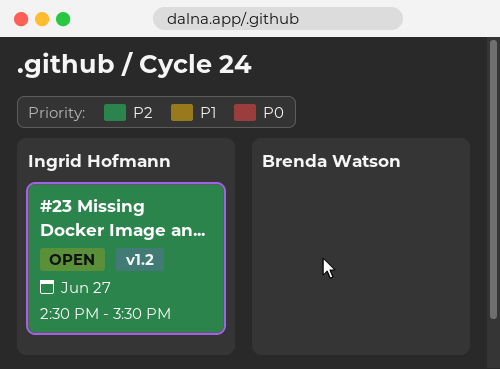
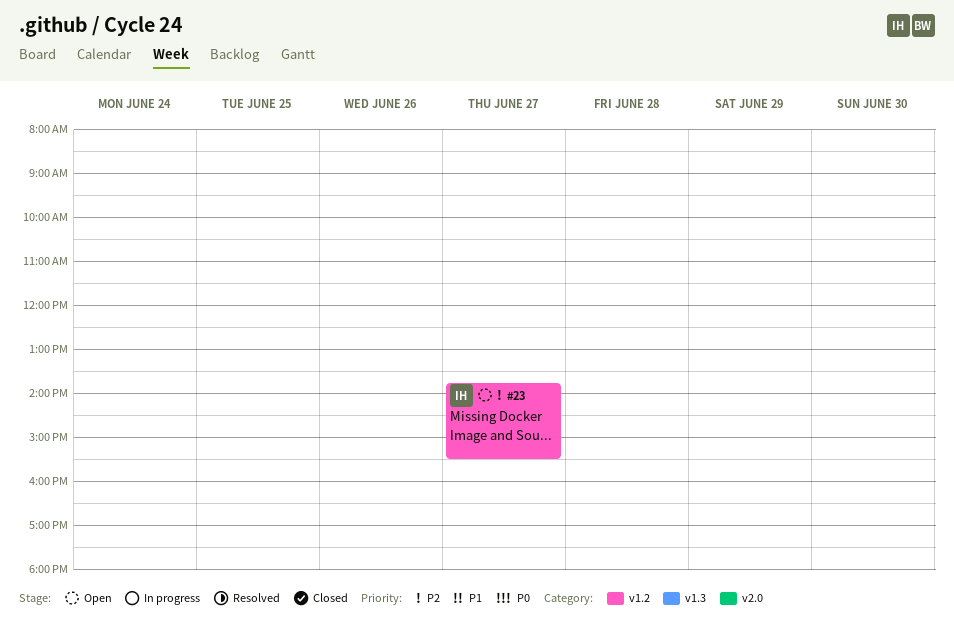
#23, begins: 14:30 -> 13:45

